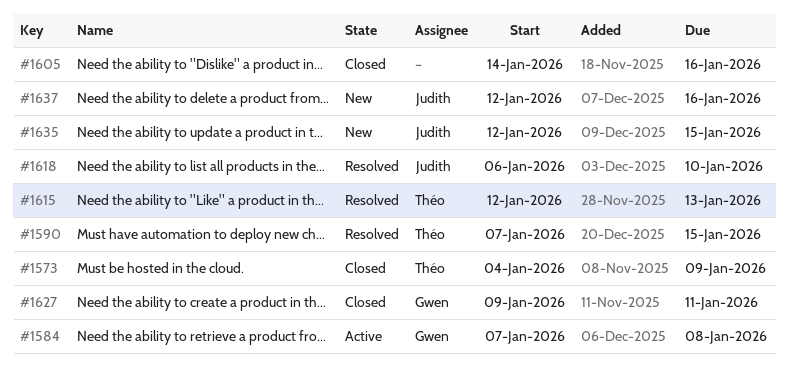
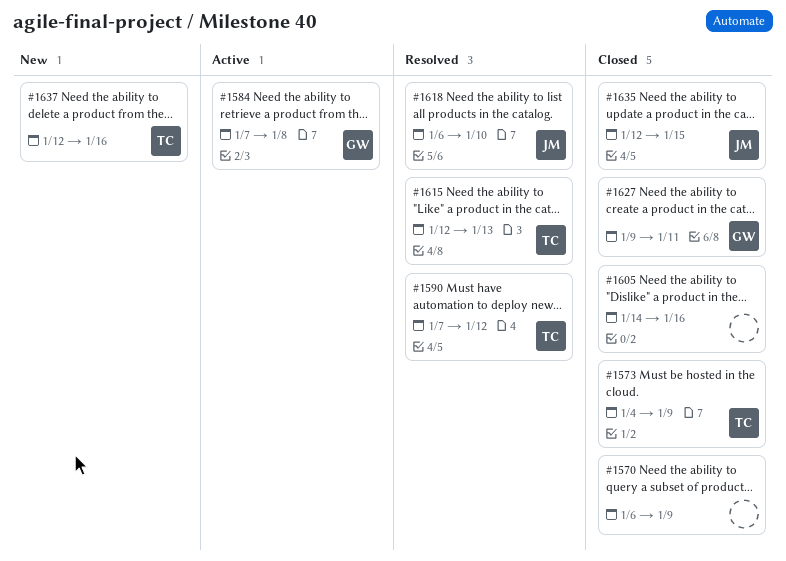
#1570: none -> present
#1590, due: Jan 15 -> Jan 12
#1635, status: New -> Closed
#1637, owner: Judith -> Théo

